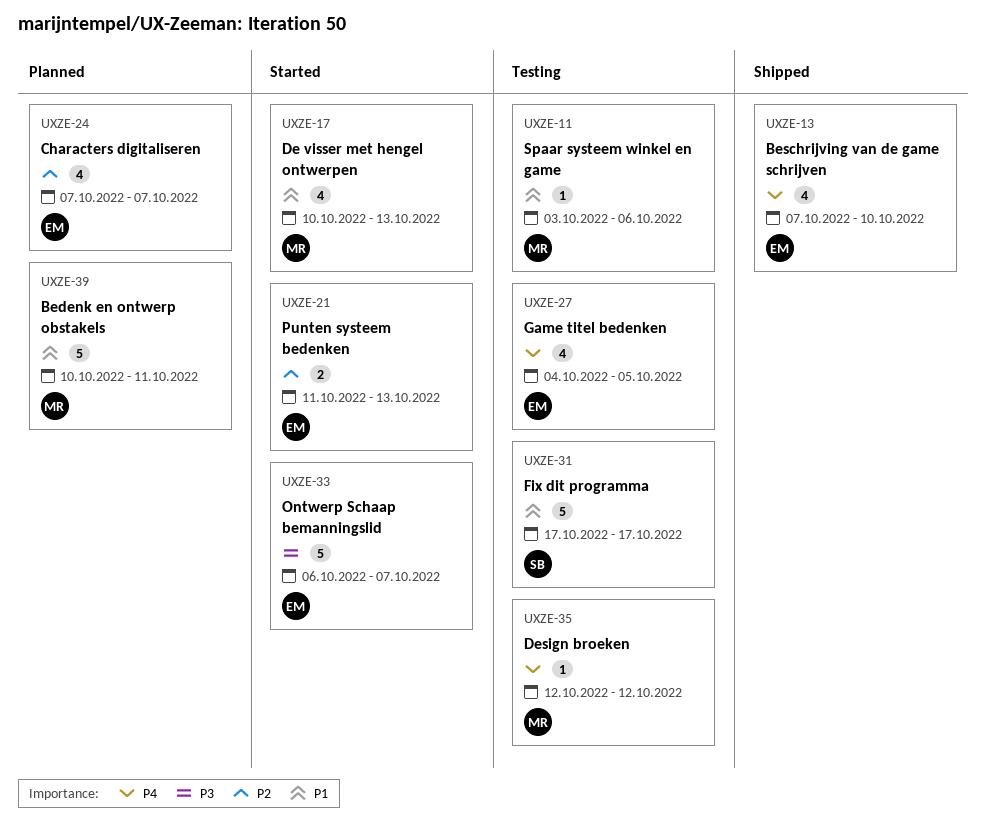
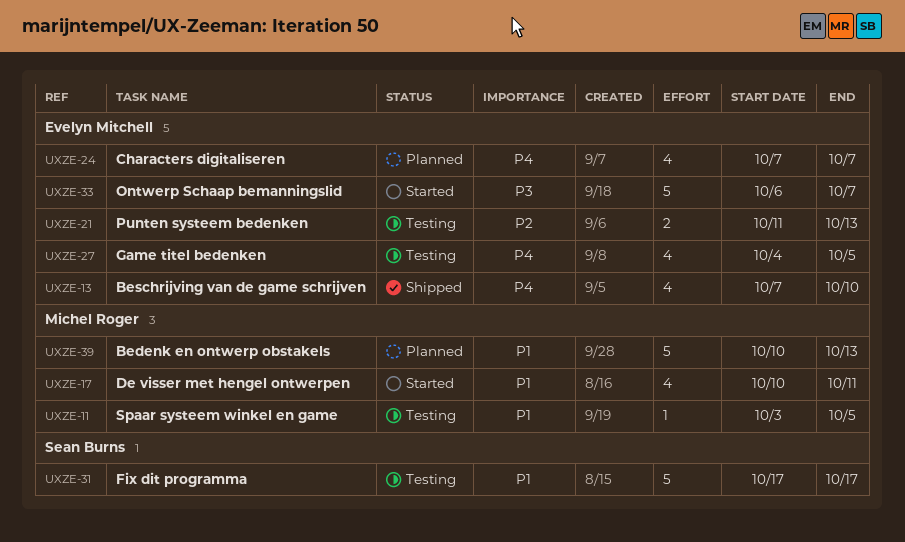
UXZE-11, due: Oct 6 -> Oct 5
UXZE-17, due: Oct 13 -> Oct 11
UXZE-21, status: Started -> Testing
UXZE-24, priority: P2 -> P4
UXZE-35: present -> none
UXZE-39, due: Oct 11 -> Oct 13

